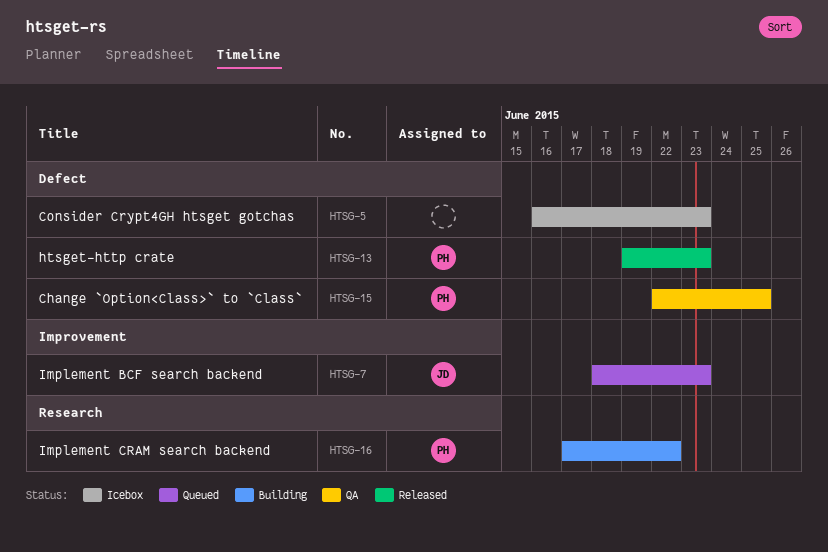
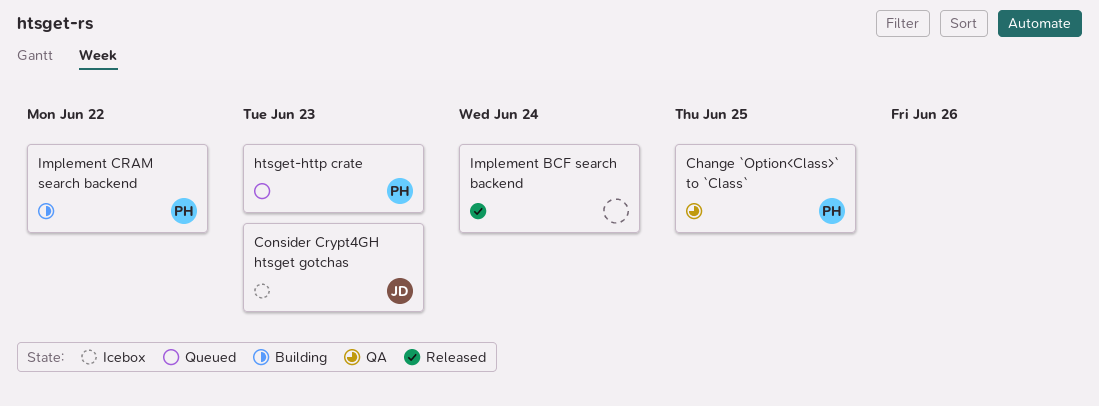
Consider Crypt4GH htsget gotchas, owner: none -> JD
htsget-http crate, status: Released -> Queued
Implement BCF search backend, status: Queued -> Released
Implement BCF search backend, owner: JD -> none
Implement BCF search backend, due: Jun 23 -> Jun 24

